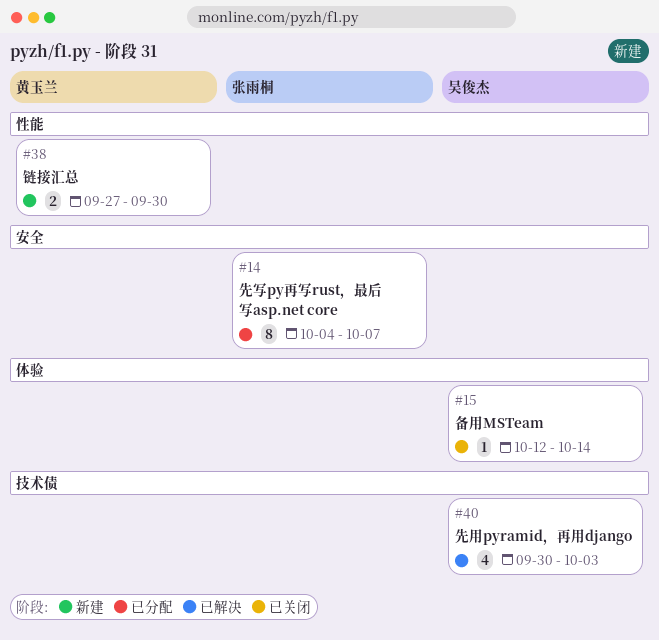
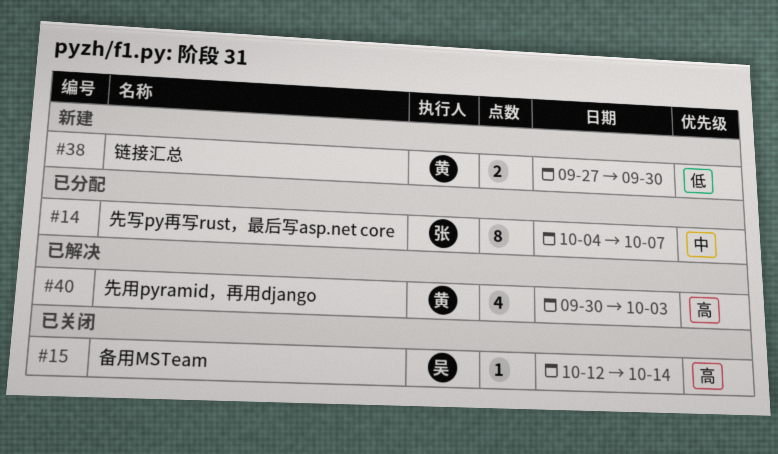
#40, owner: 吴俊杰 -> 黄玉兰

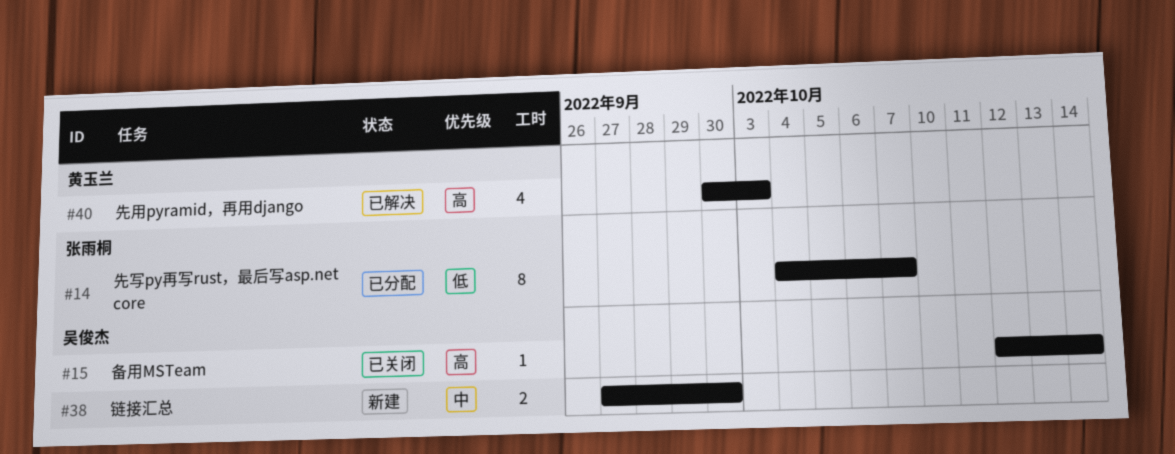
#14, priority: 中 -> 低
#38, owner: 黄玉兰 -> 吴俊杰
#38, priority: 低 -> 中

